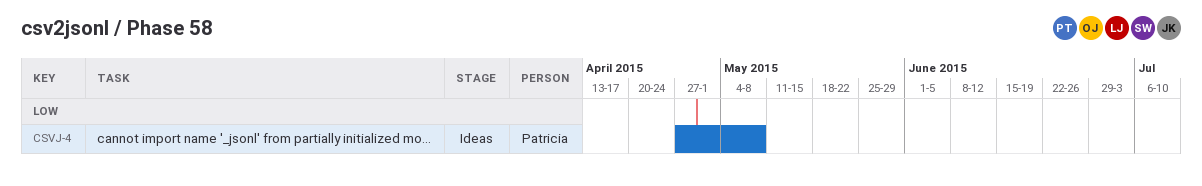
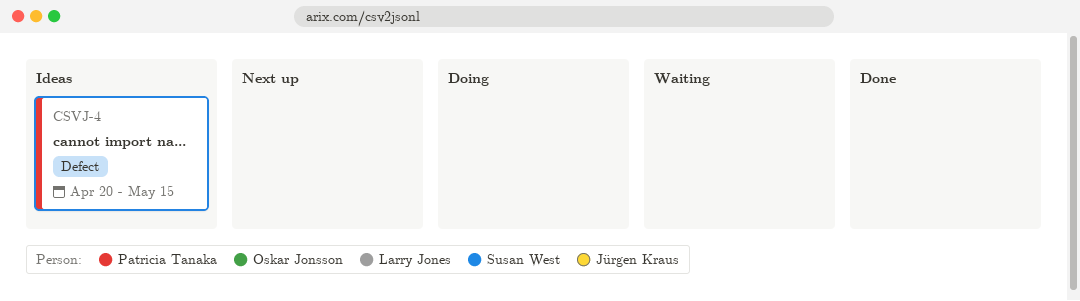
CSVJ-4, start: Apr 27 -> Apr 20
CSVJ-4, due: May 8 -> May 15

